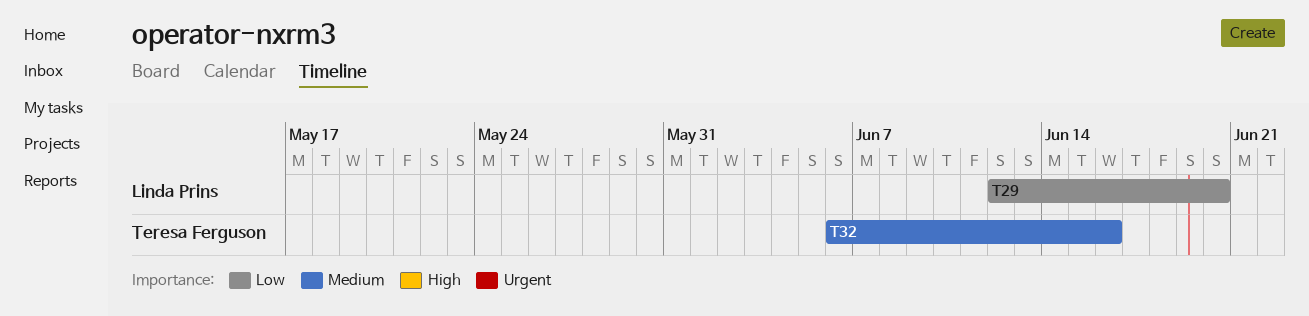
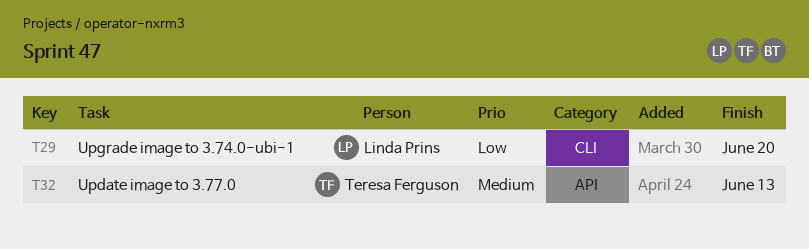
T32, due: Jun 16 -> Jun 13

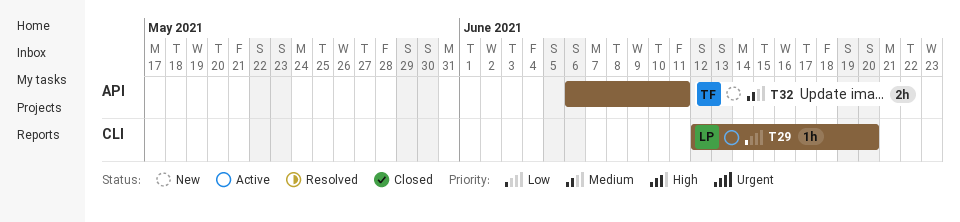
T32, due: Jun 13 -> Jun 11

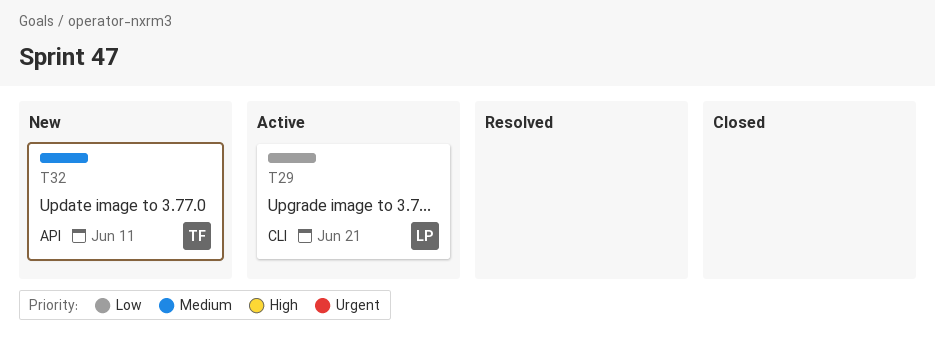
T29, due: Jun 20 -> Jun 21

